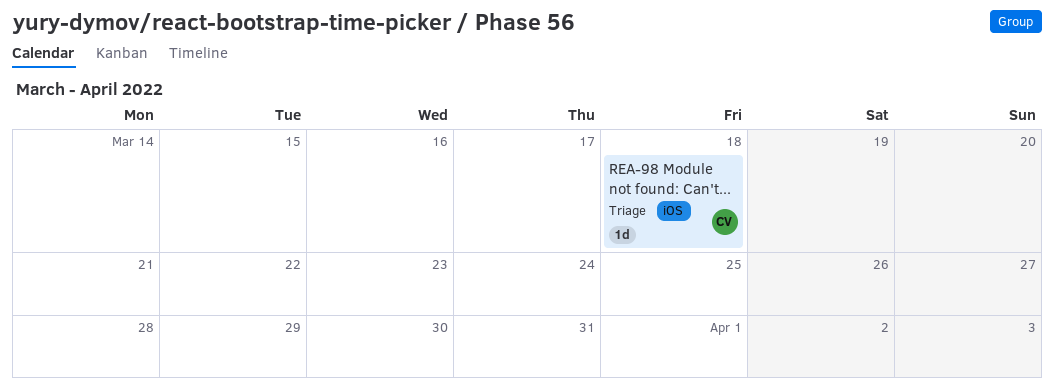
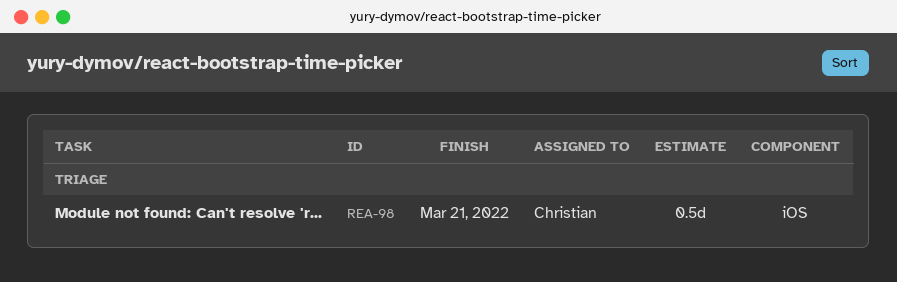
REA-98, estimate: 1d -> 0.5d
REA-98, due: Mar 18 -> Mar 21

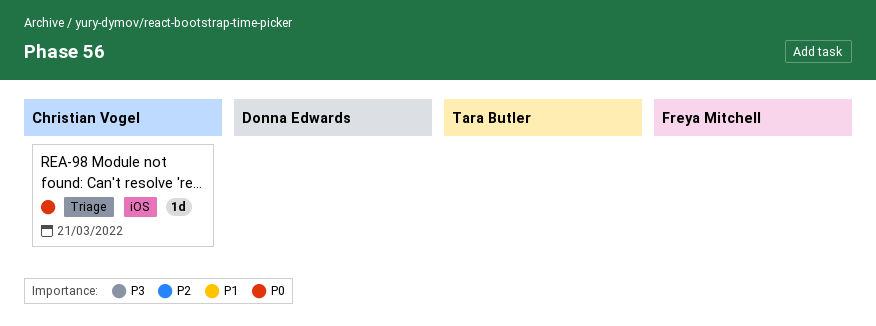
REA-98, estimate: 0.5d -> 1d

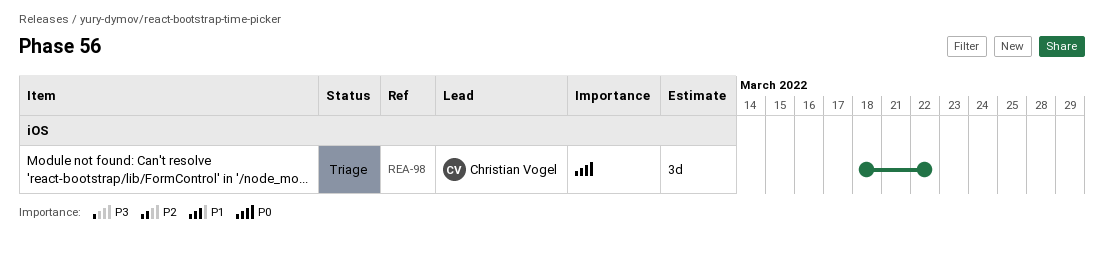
REA-98, estimate: 1d -> 3d
REA-98, due: Mar 21 -> Mar 22

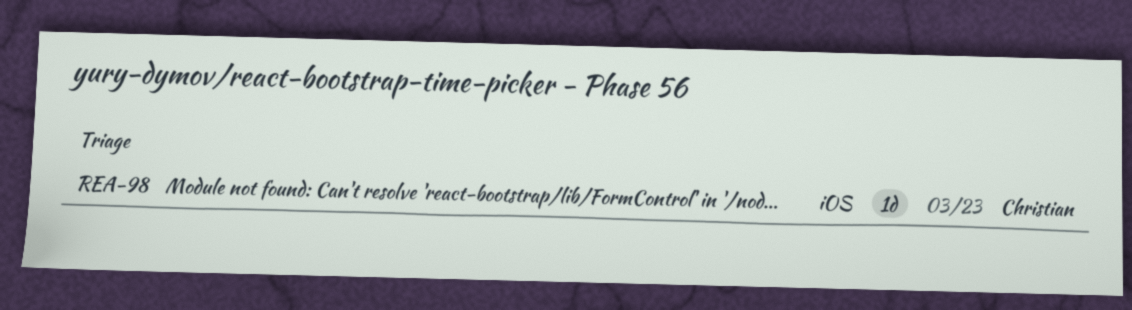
REA-98, estimate: 3d -> 1d
REA-98, due: Mar 22 -> Mar 23

